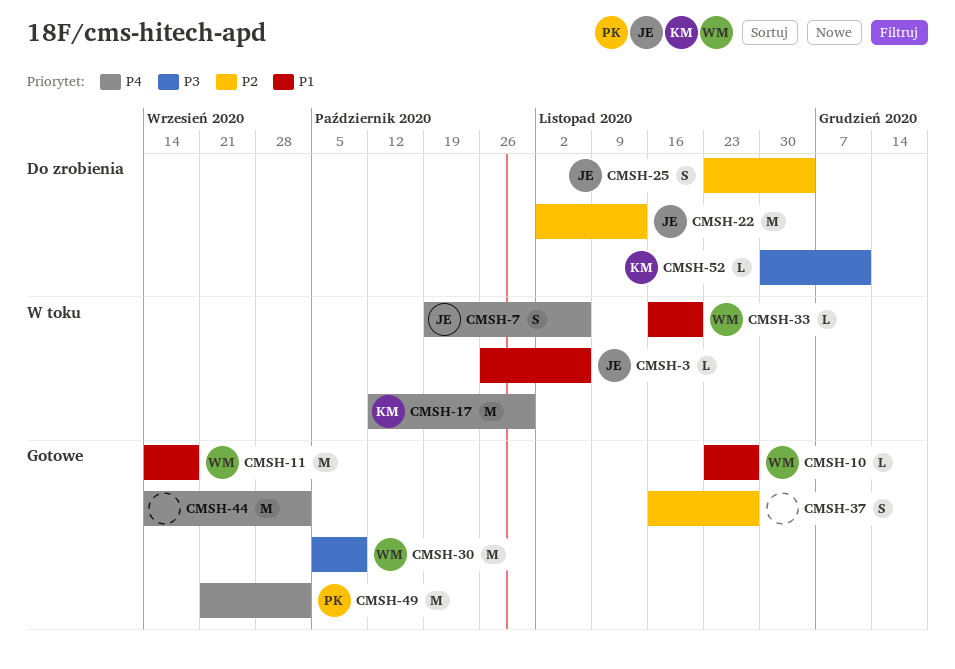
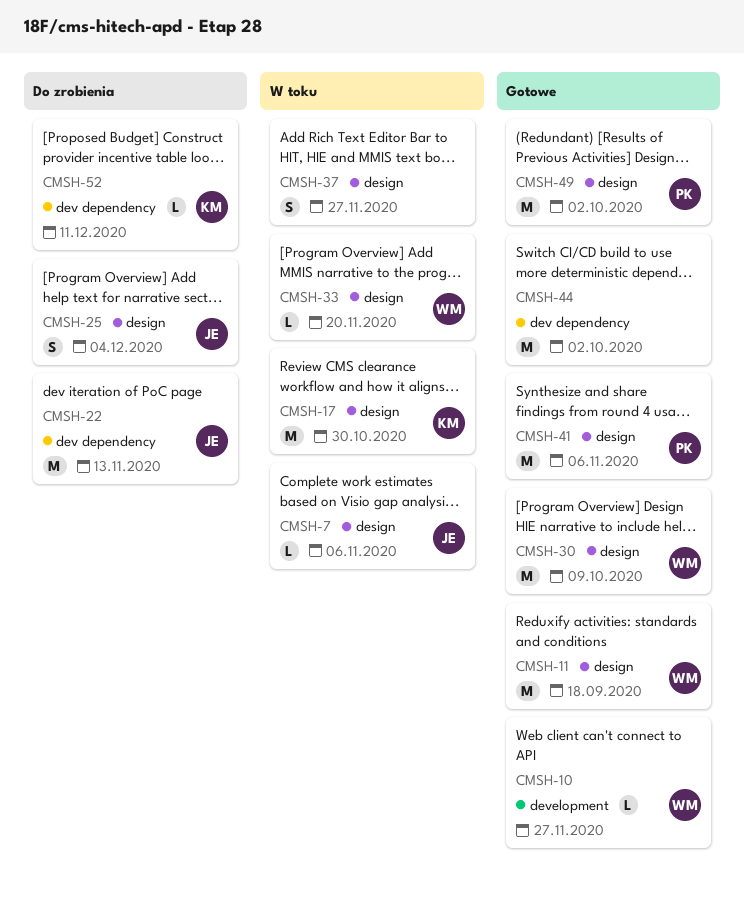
CMSH-3: present -> none
CMSH-7, estimate: S -> L
CMSH-37, status: Gotowe -> W toku
CMSH-41: none -> present

